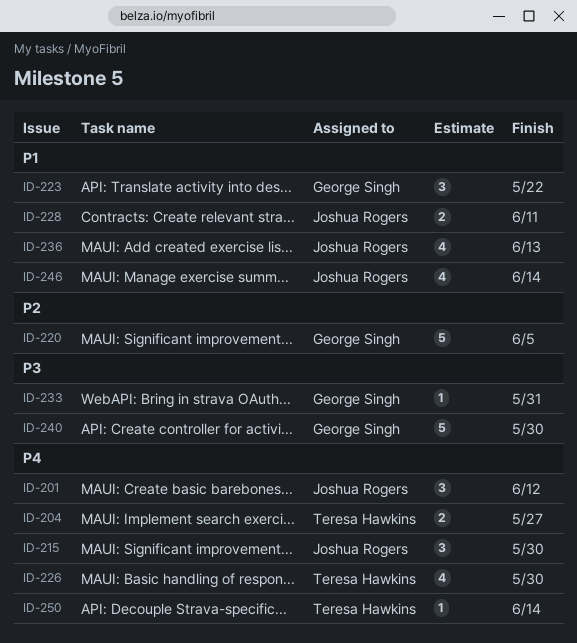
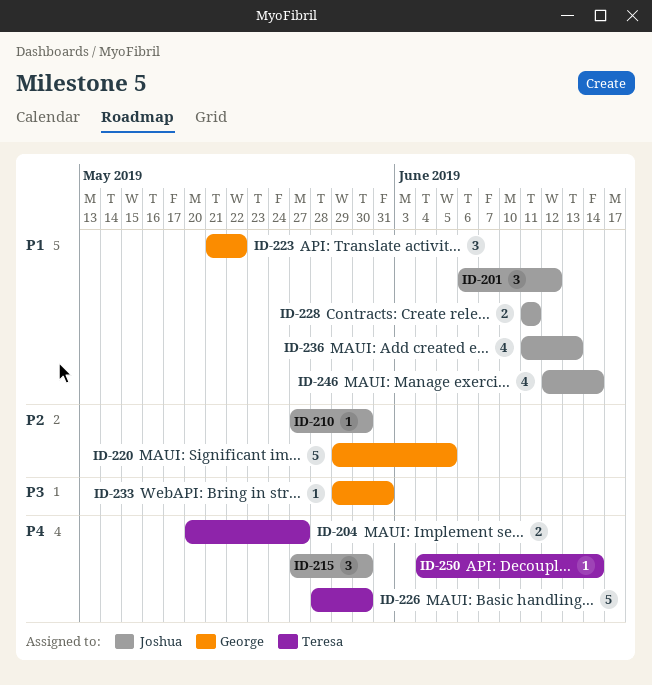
ID-201, priority: P4 -> P1
ID-210: none -> present
ID-226, estimate: 4 -> 5
ID-240: present -> none

